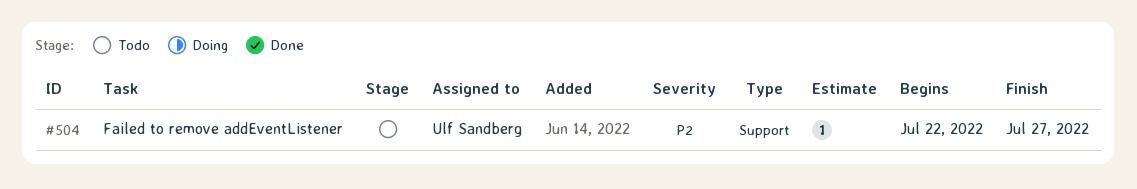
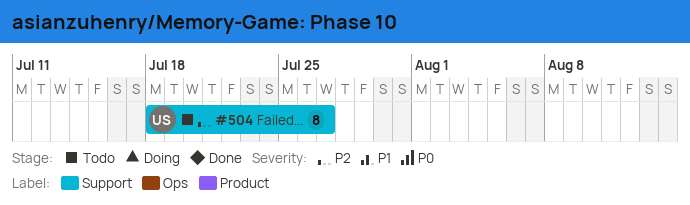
#504, estimate: 1 -> 8
#504, start: Jul 22 -> Jul 18

